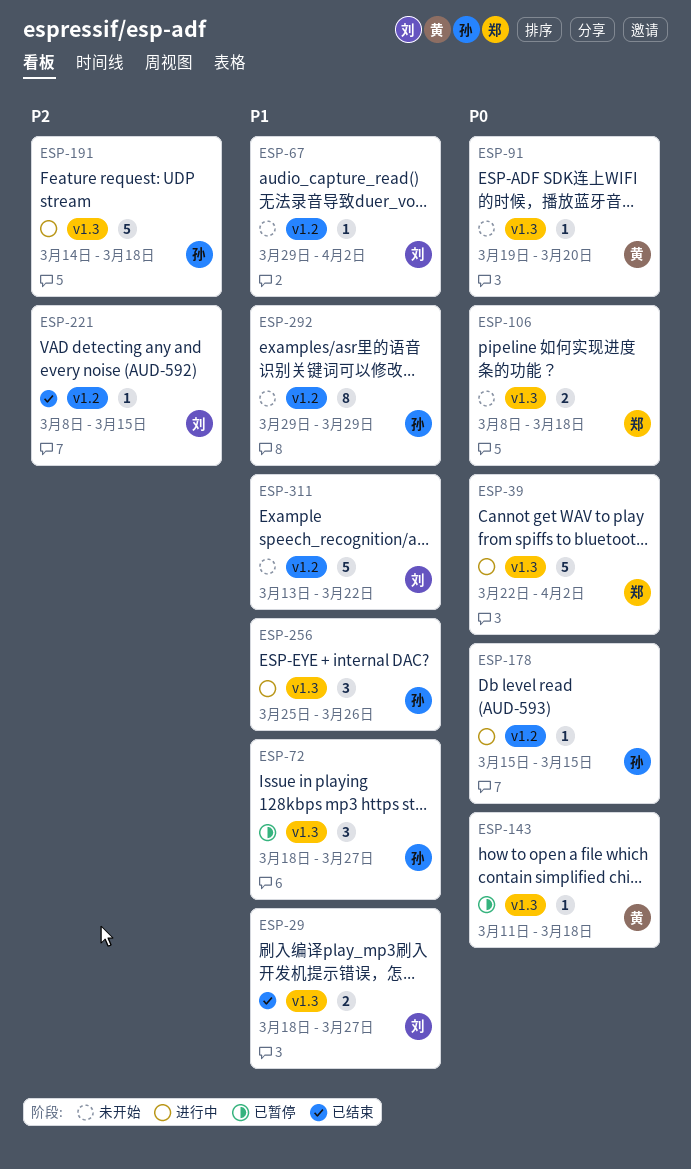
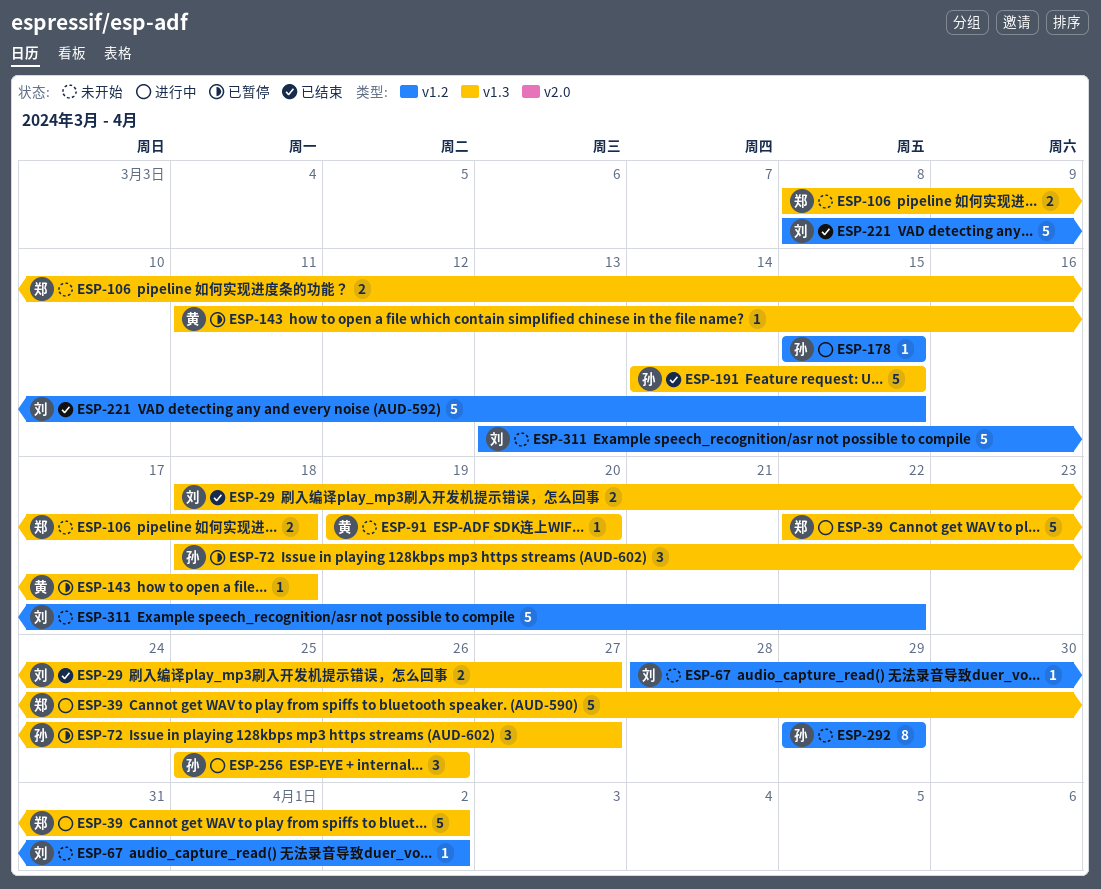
ESP-67, start: Mar 29 -> Mar 28
ESP-191, status: 进行中 -> 已结束
ESP-191, due: Mar 18 -> Mar 15
ESP-221, estimate: 1 -> 5

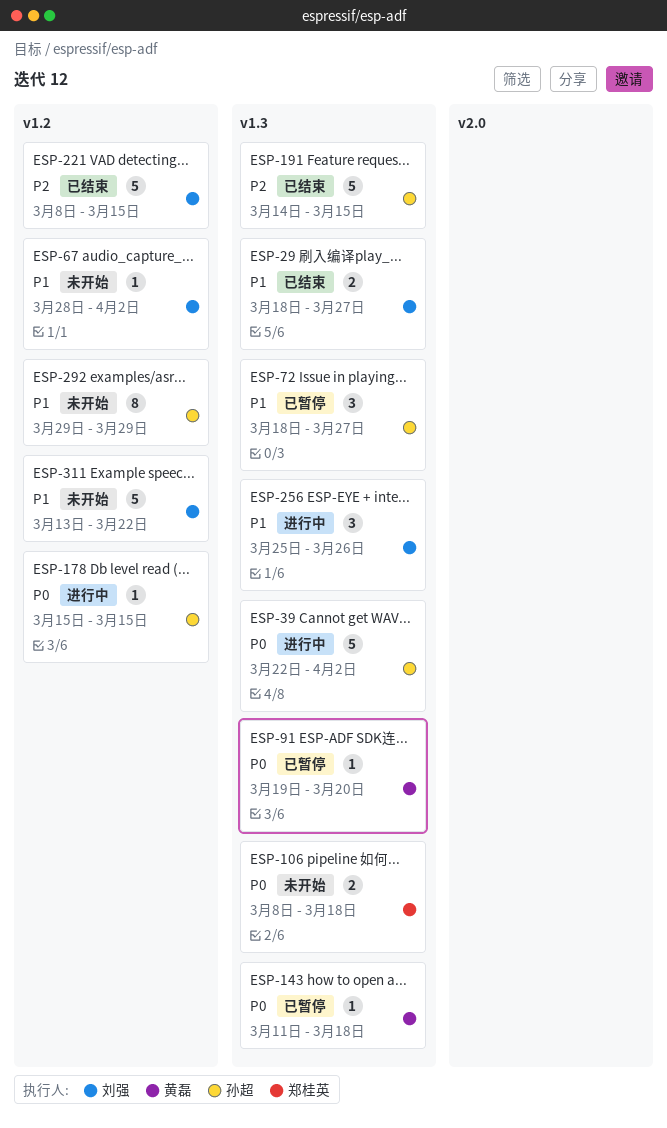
ESP-39, owner: 郑桂英 -> 孙超
ESP-91, status: 未开始 -> 已暂停
ESP-256, owner: 孙超 -> 刘强

